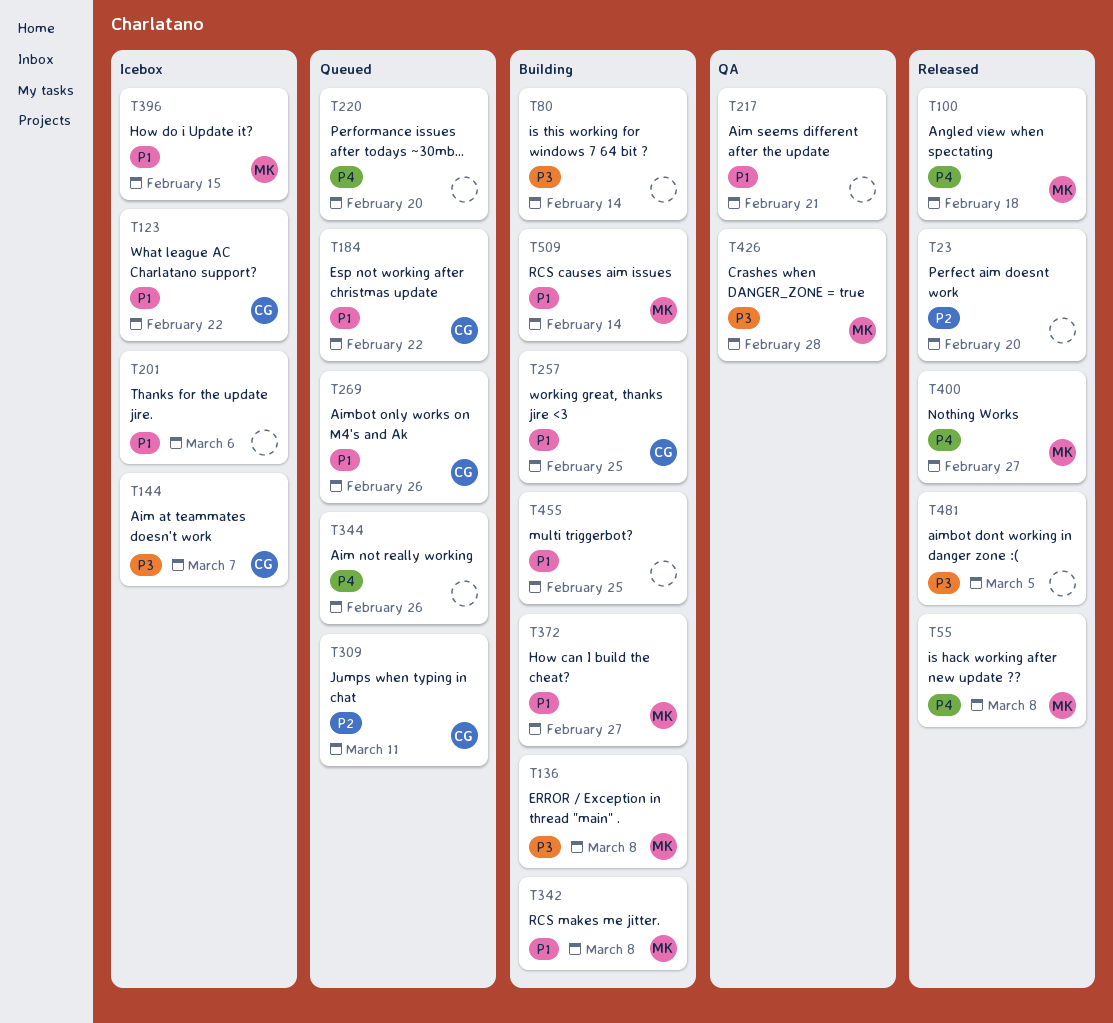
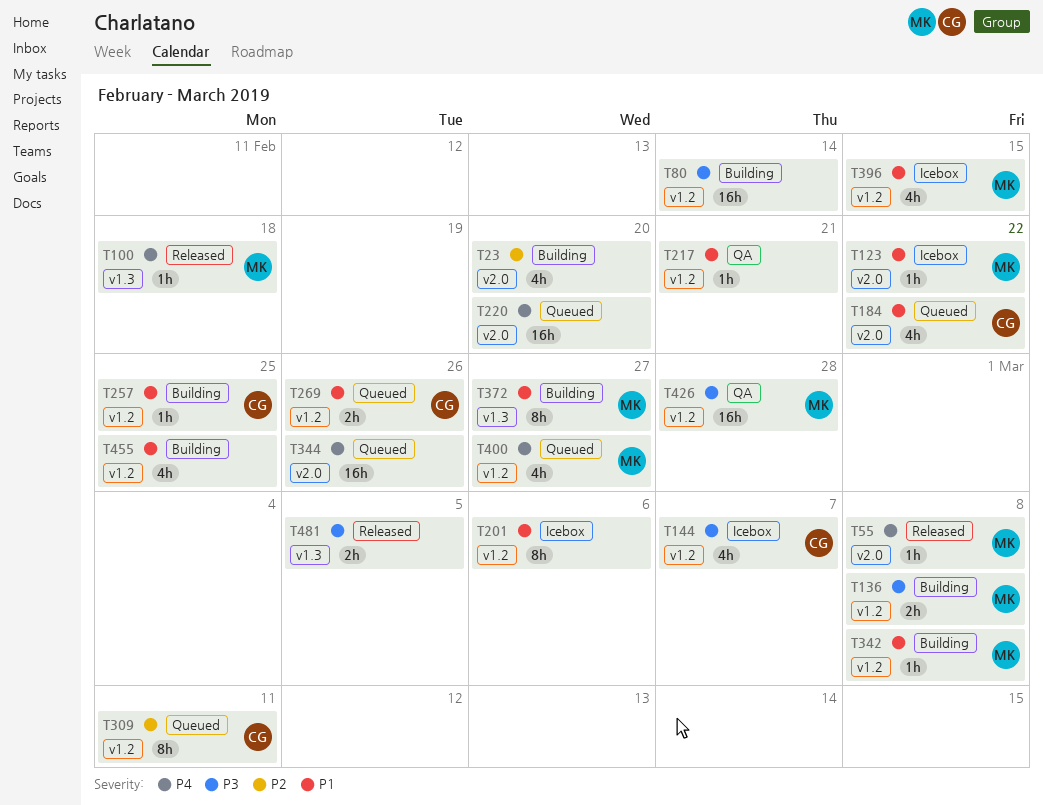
T23, status: Released -> Building
T123, owner: CG -> MK
T400, status: Released -> Queued
T509: present -> none

